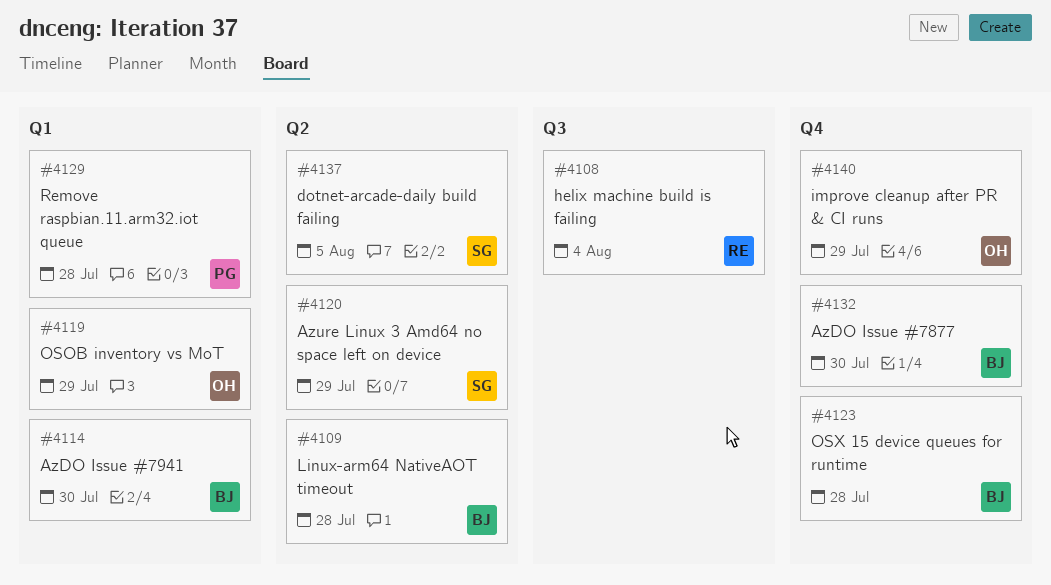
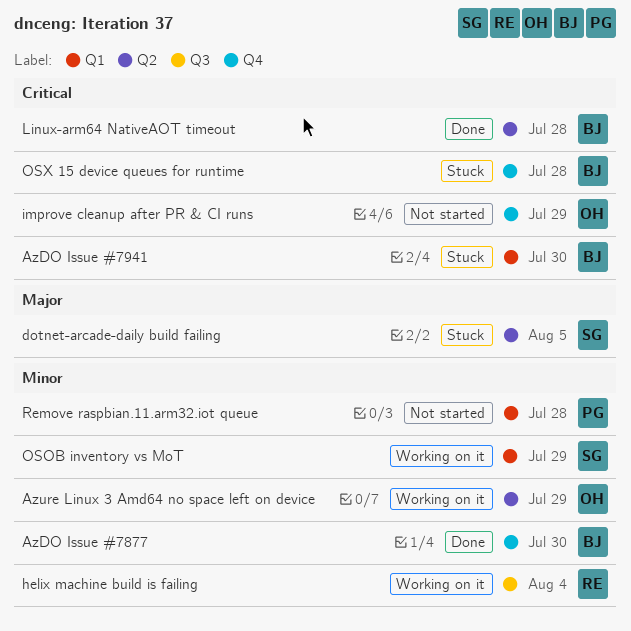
Azure Linux 3 Amd64 no space left on device, owner: SG -> OH
OSOB inventory vs MoT, owner: OH -> SG

